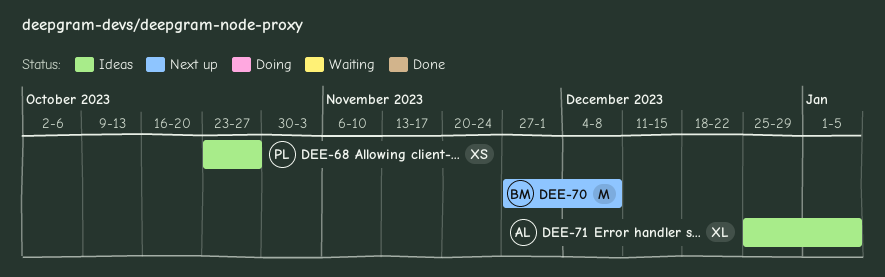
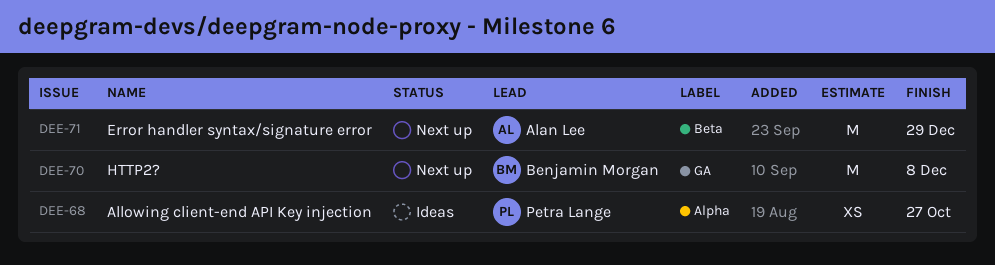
DEE-71, status: Ideas -> Next up
DEE-71, estimate: XL -> M
DEE-71, due: Jan 5 -> Dec 29

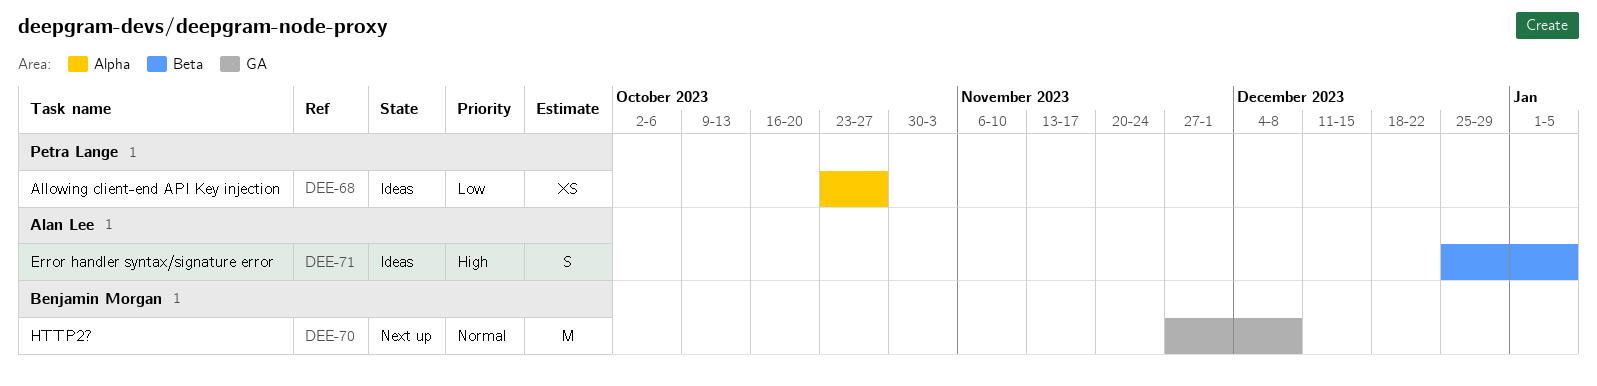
DEE-71, status: Next up -> Ideas
DEE-71, estimate: M -> S
DEE-71, due: Dec 29 -> Jan 5

